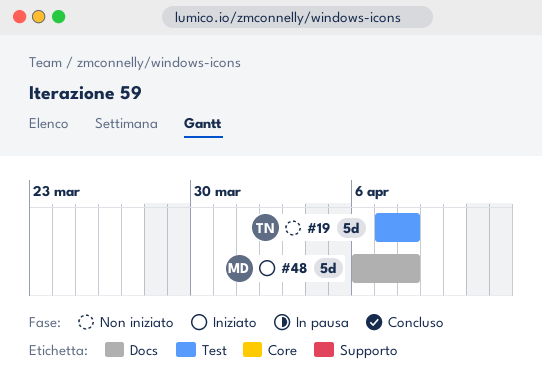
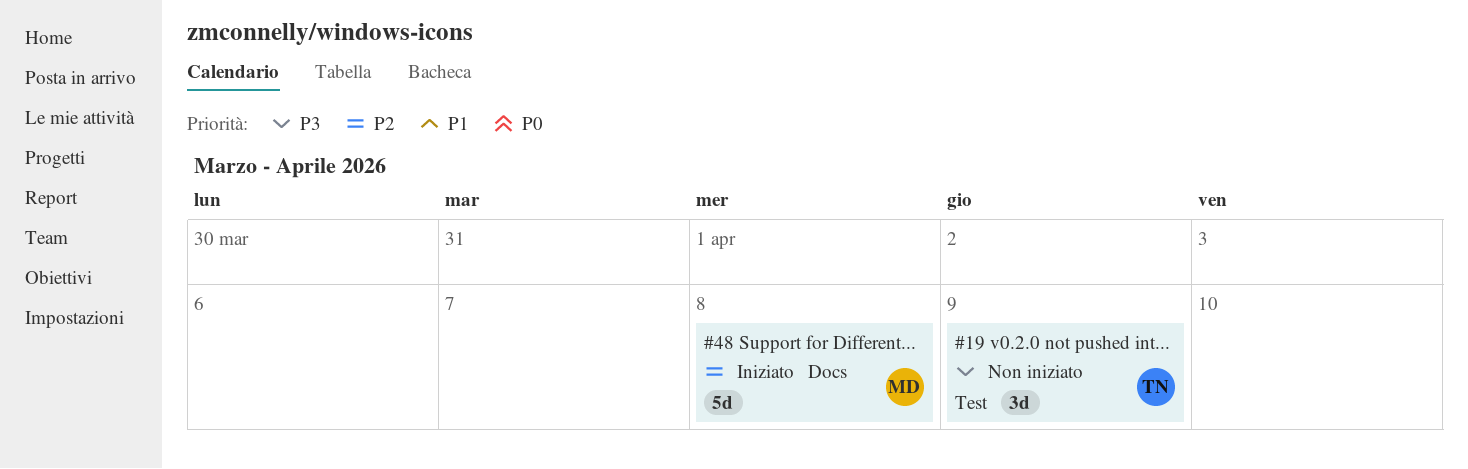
#19, estimate: 5d -> 3d
#19, due: Apr 8 -> Apr 9

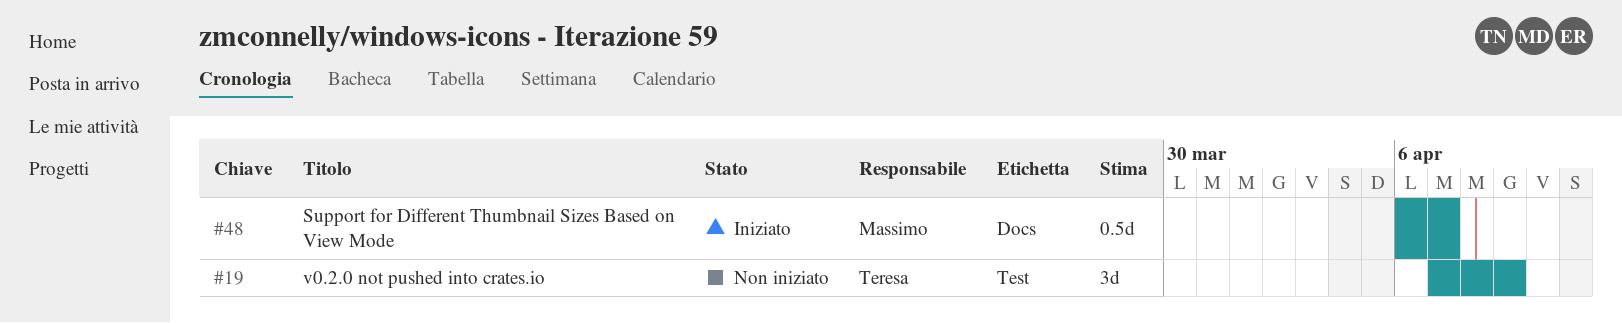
#48, estimate: 5d -> 0.5d
#48, due: Apr 8 -> Apr 7

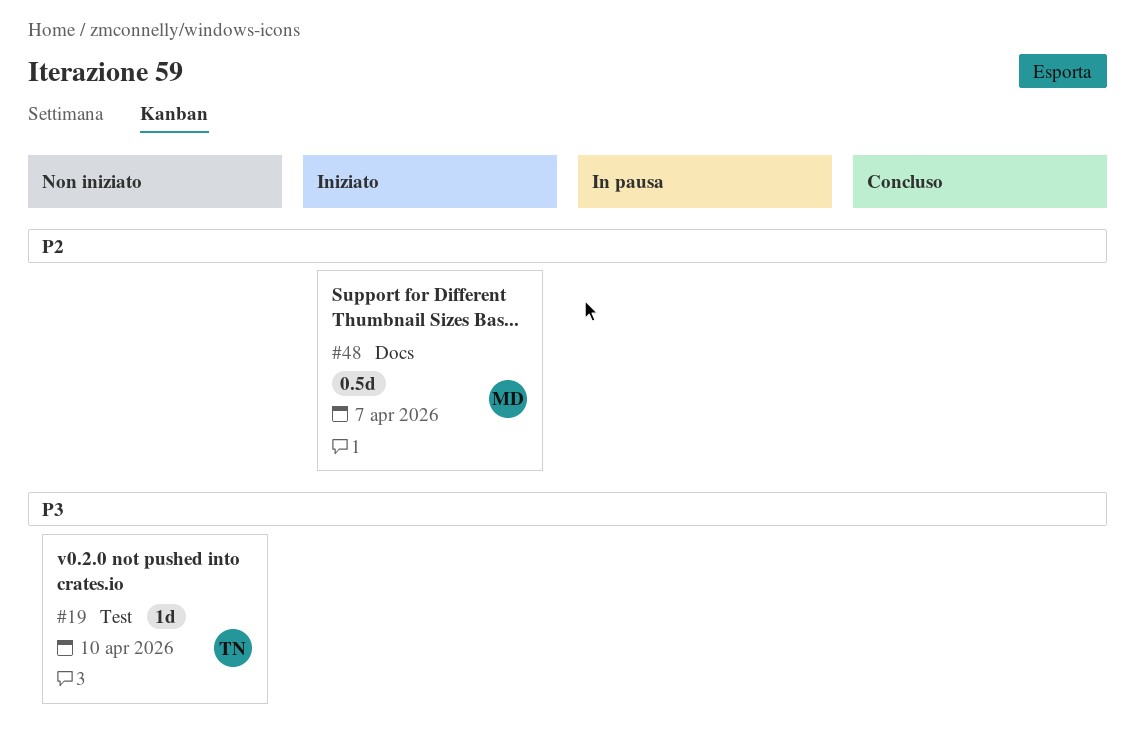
#19, estimate: 3d -> 1d
#19, due: Apr 9 -> Apr 10

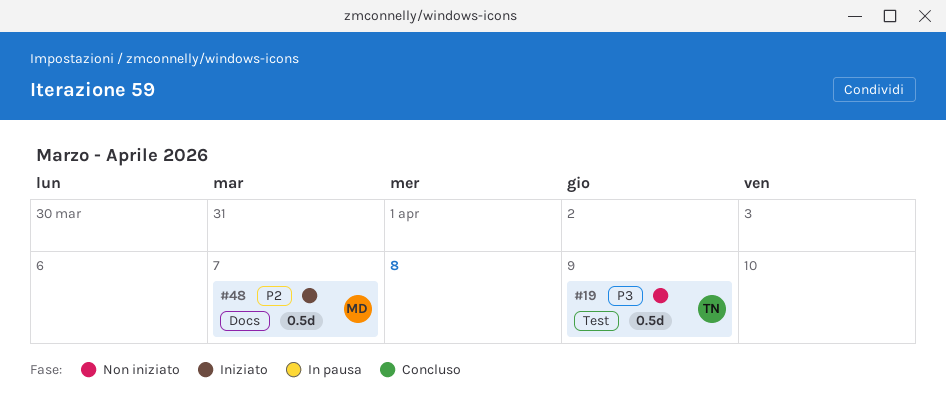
#19, estimate: 1d -> 0.5d
#19, due: Apr 10 -> Apr 9

